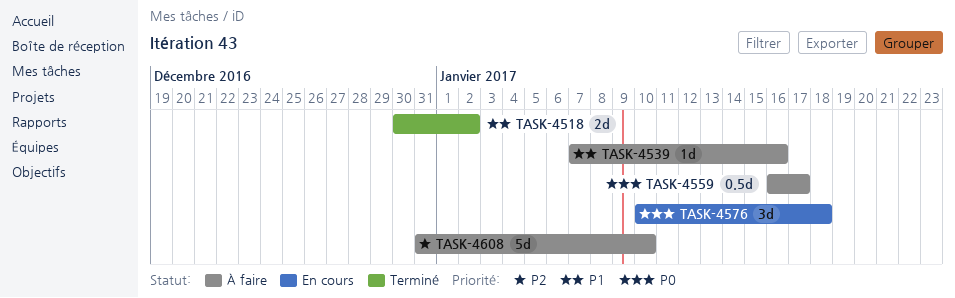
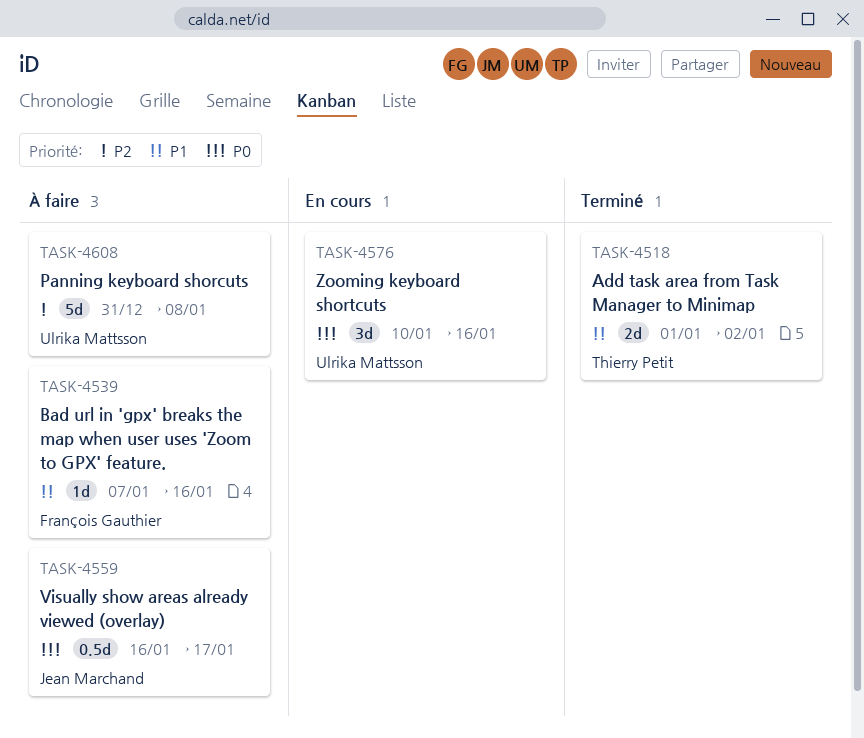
TASK-4518, start: Dec 30 -> Jan 1
TASK-4576, due: Jan 18 -> Jan 16
TASK-4608, due: Jan 10 -> Jan 8

